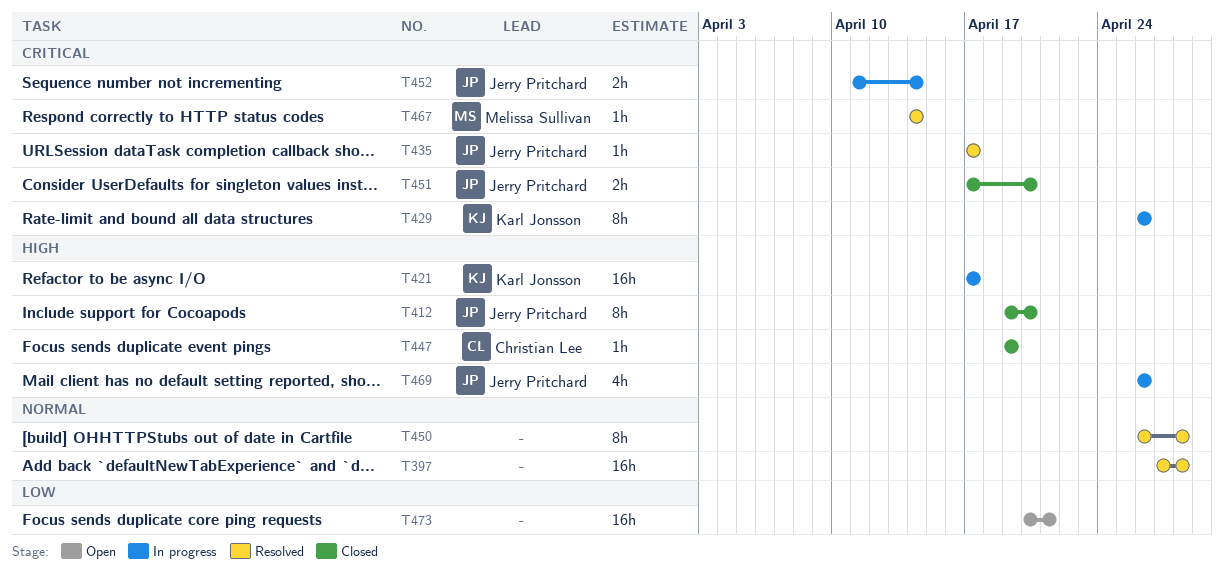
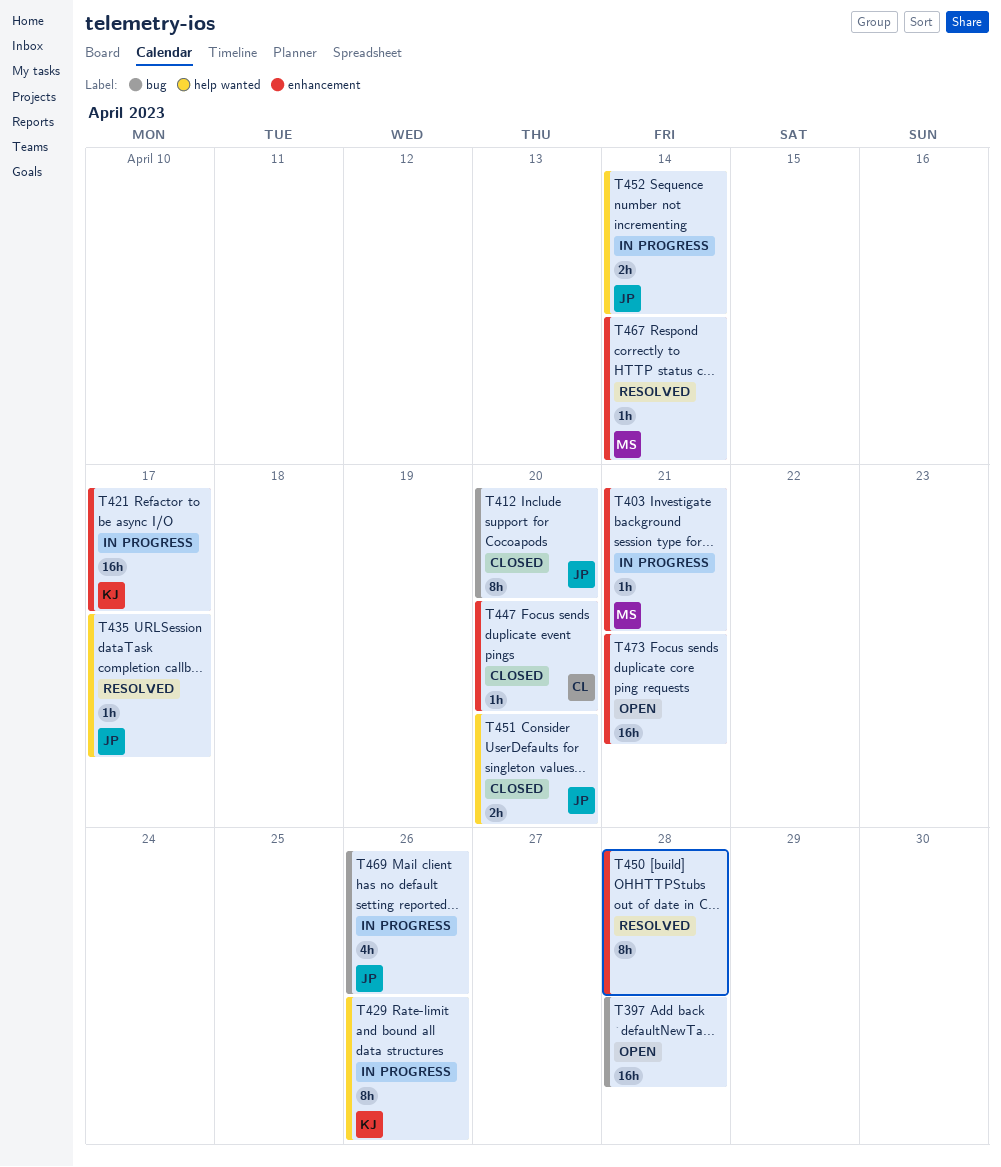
T397, status: Resolved -> Open
T403: none -> present
T447, due: Apr 19 -> Apr 20

